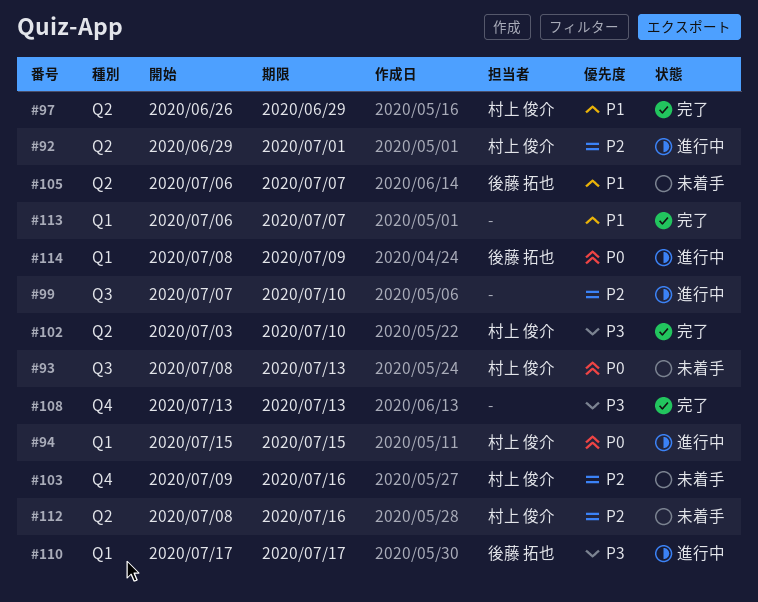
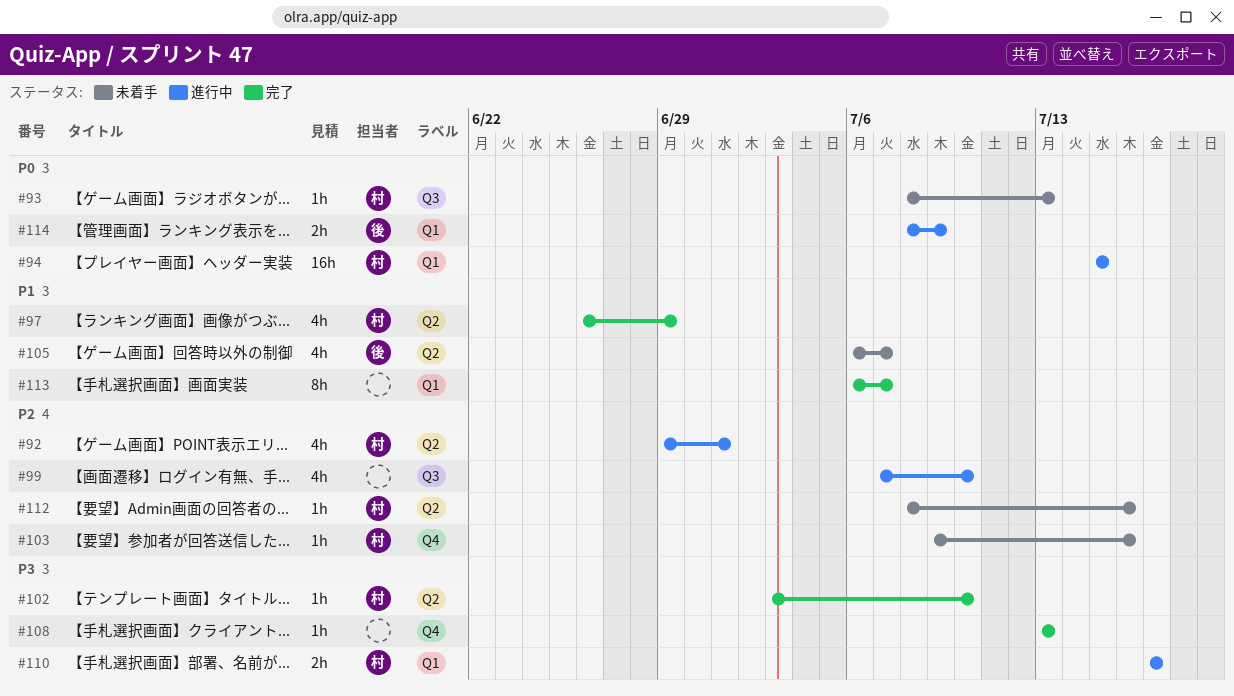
#110, owner: 後藤 拓也 -> 村上 俊介

